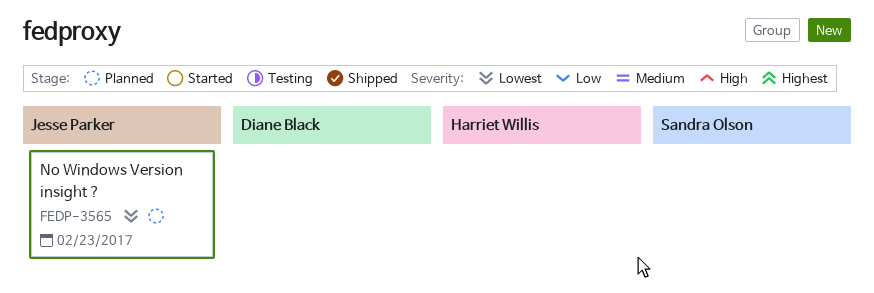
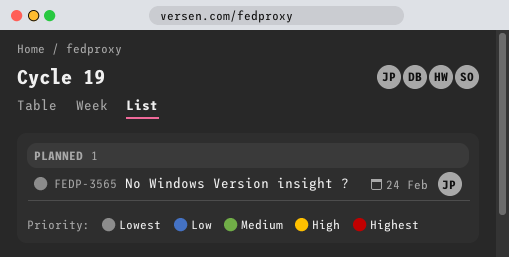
FEDP-3565, due: Feb 23 -> Feb 24

